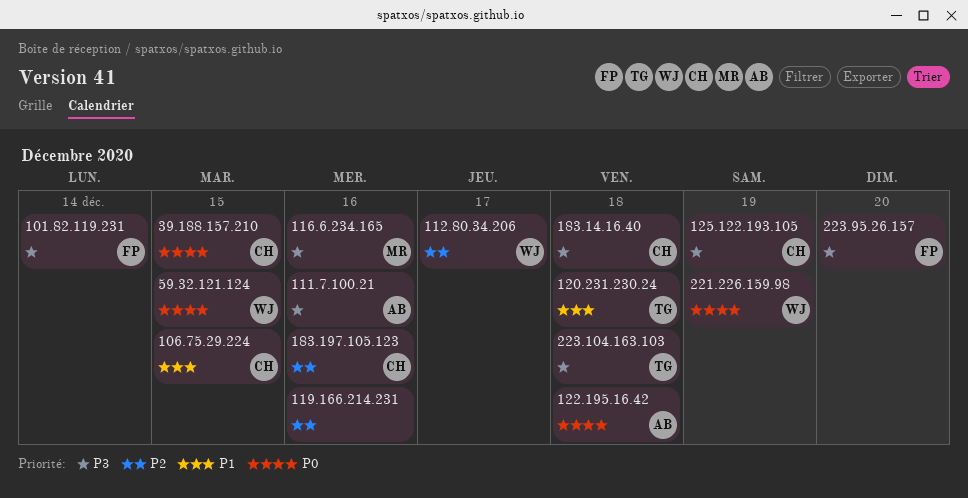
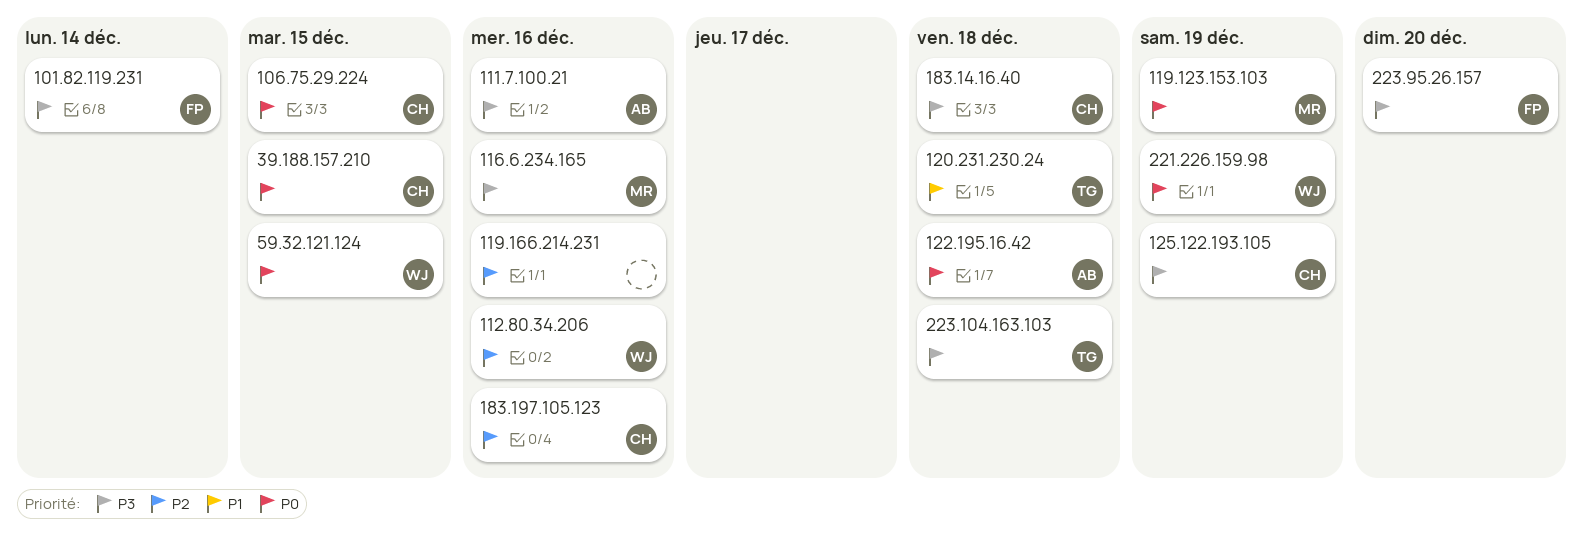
106.75.29.224, priority: P1 -> P0
112.80.34.206, due: Dec 17 -> Dec 16
119.123.153.103: none -> present

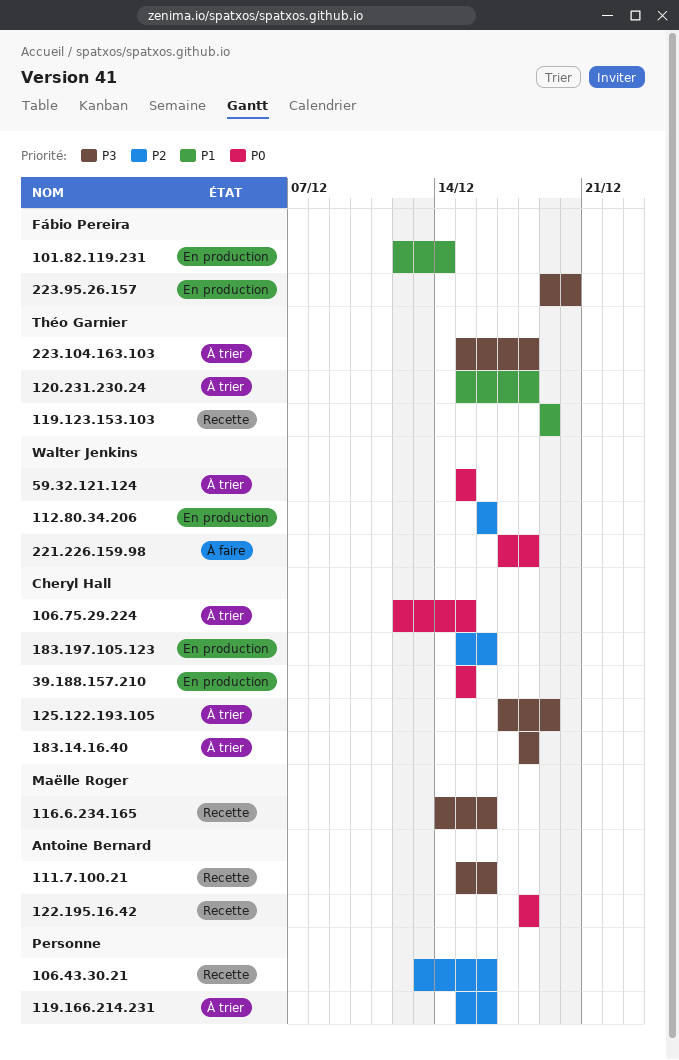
101.82.119.231, priority: P3 -> P1
106.43.30.21: none -> present
119.123.153.103, owner: Maëlle Roger -> Théo Garnier
119.123.153.103, priority: P0 -> P1
221.226.159.98, due: Dec 19 -> Dec 18

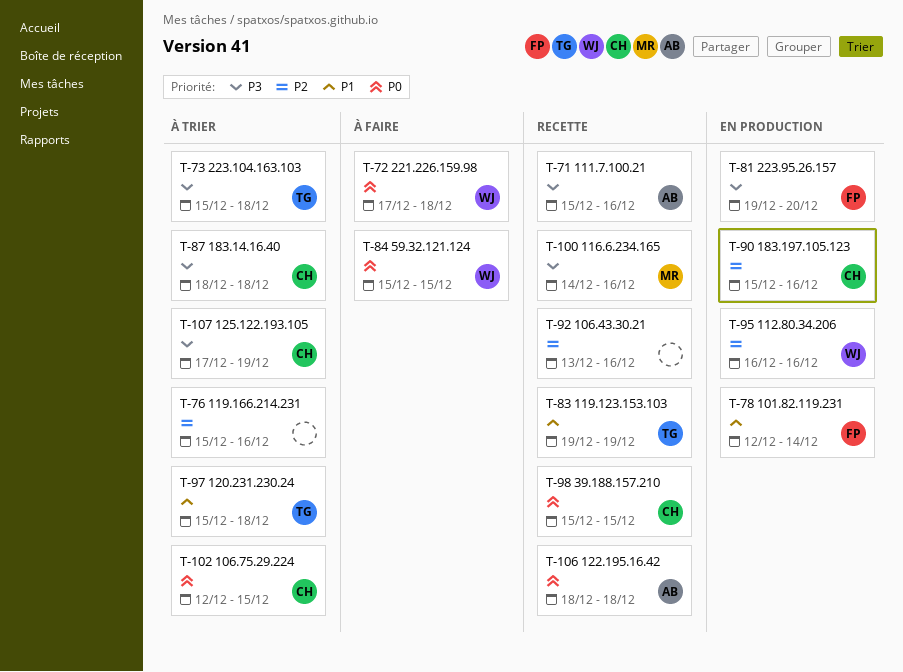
39.188.157.210, status: En production -> Recette
59.32.121.124, status: À trier -> À faire

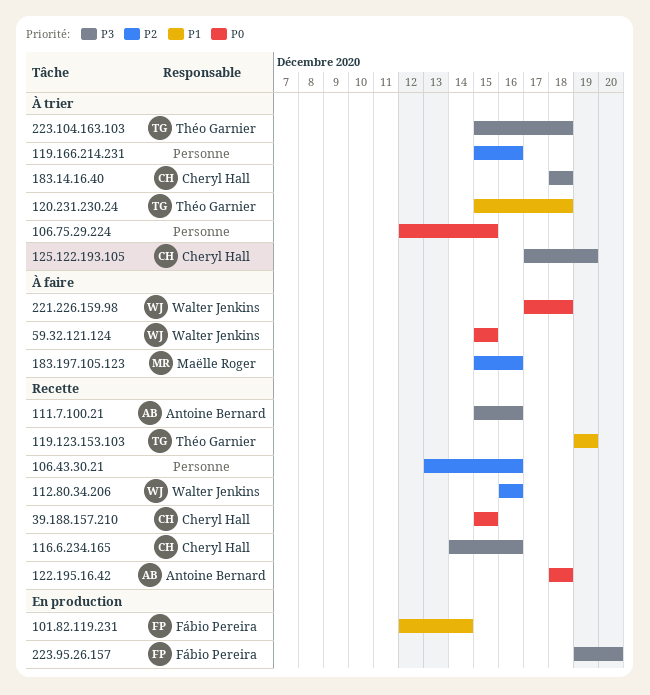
106.75.29.224, owner: Cheryl Hall -> none
112.80.34.206, status: En production -> Recette
116.6.234.165, owner: Maëlle Roger -> Cheryl Hall
183.197.105.123, status: En production -> À faire
183.197.105.123, owner: Cheryl Hall -> Maëlle Roger

